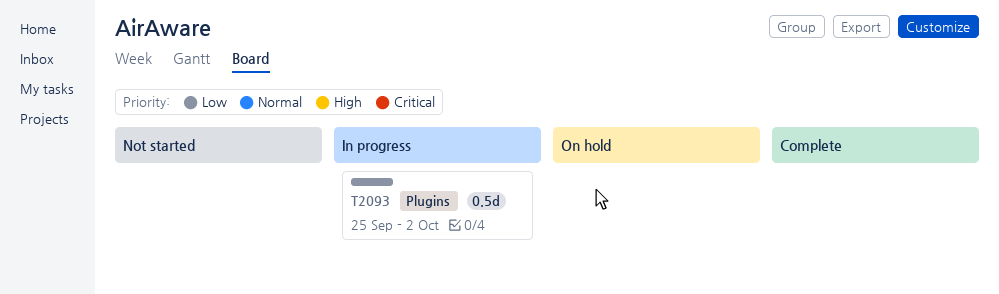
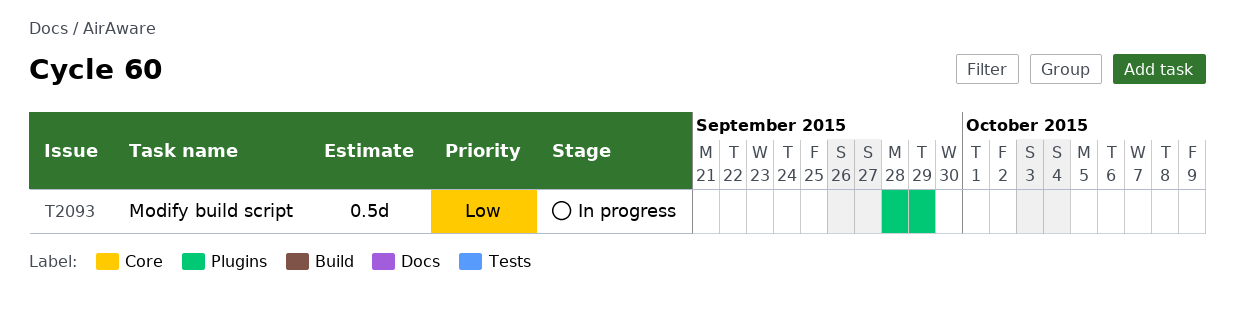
T2093, start: Sep 25 -> Sep 28
T2093, due: Oct 2 -> Sep 29

